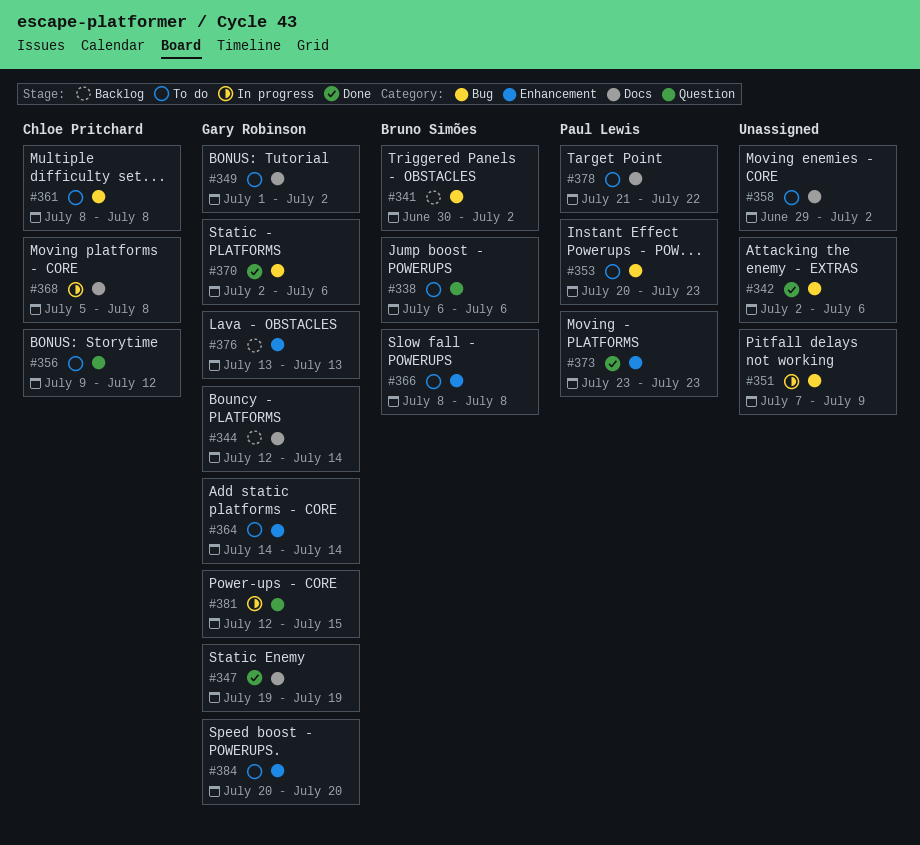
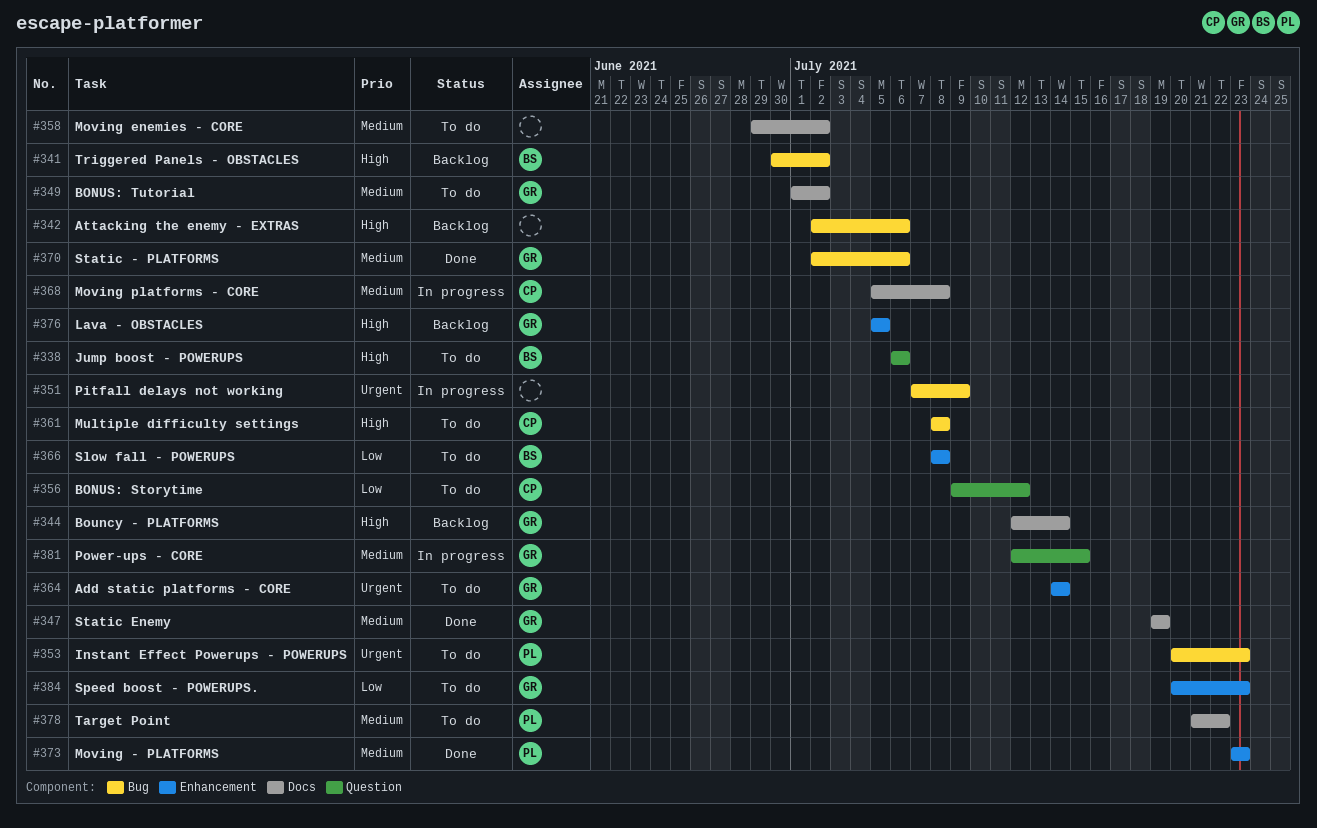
#342, status: Done -> Backlog
#376, start: Jul 13 -> Jul 5
#376, due: Jul 13 -> Jul 5
#384, due: Jul 20 -> Jul 23

